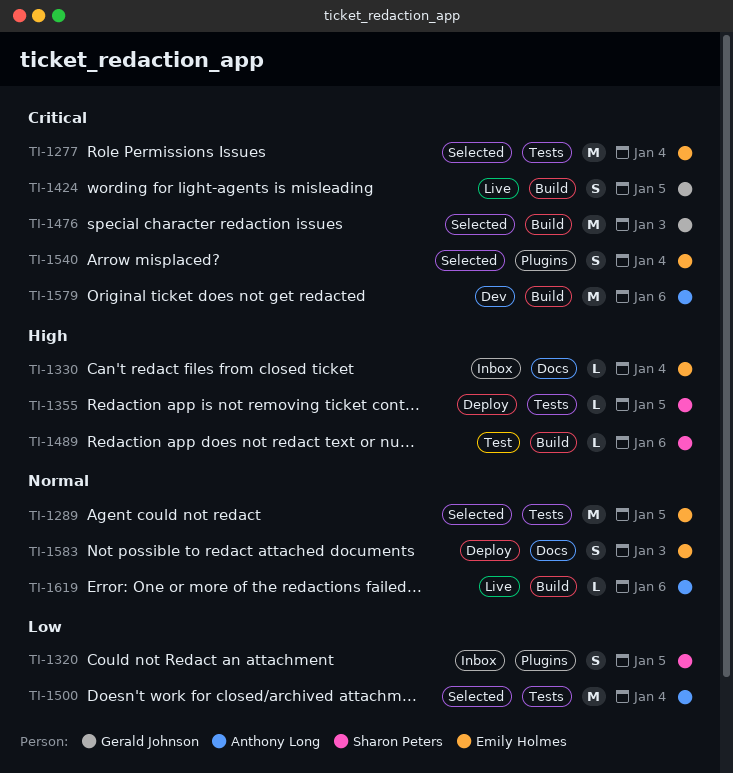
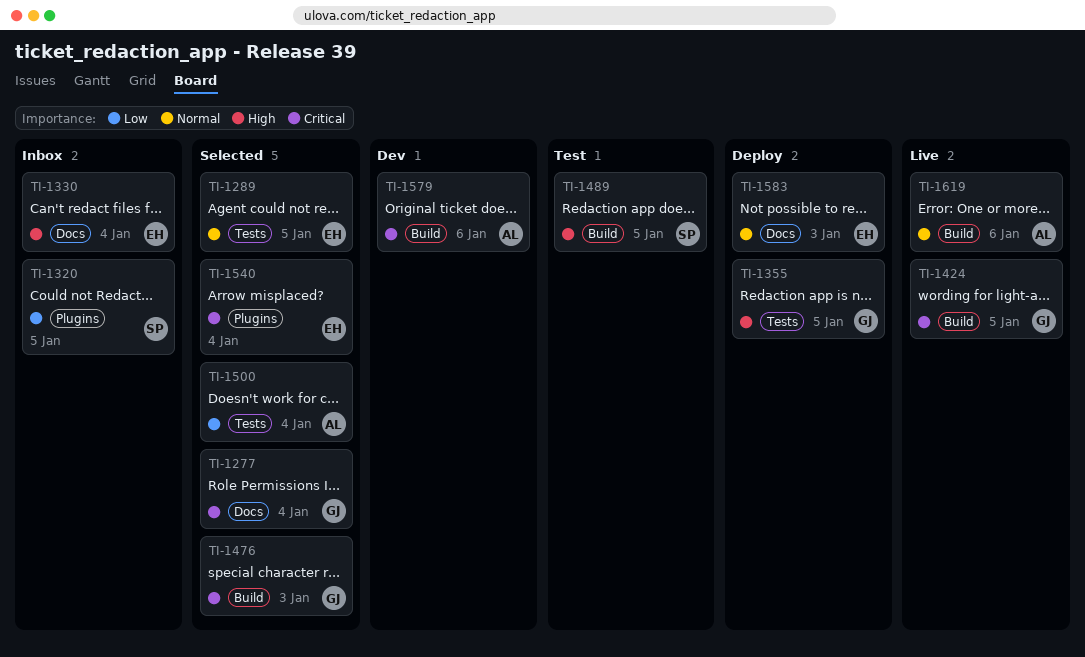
TI-1277, owner: Emily Holmes -> Gerald Johnson
TI-1277, label: Tests -> Docs
TI-1355, owner: Sharon Peters -> Gerald Johnson
TI-1489, due: Jan 6 -> Jan 5

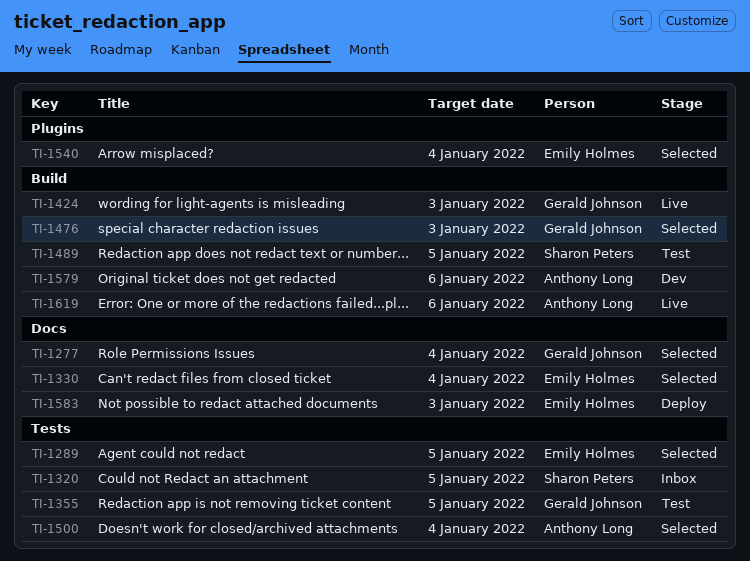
TI-1320, label: Plugins -> Tests
TI-1330, status: Inbox -> Selected
TI-1355, status: Deploy -> Test
TI-1424, due: Jan 5 -> Jan 3

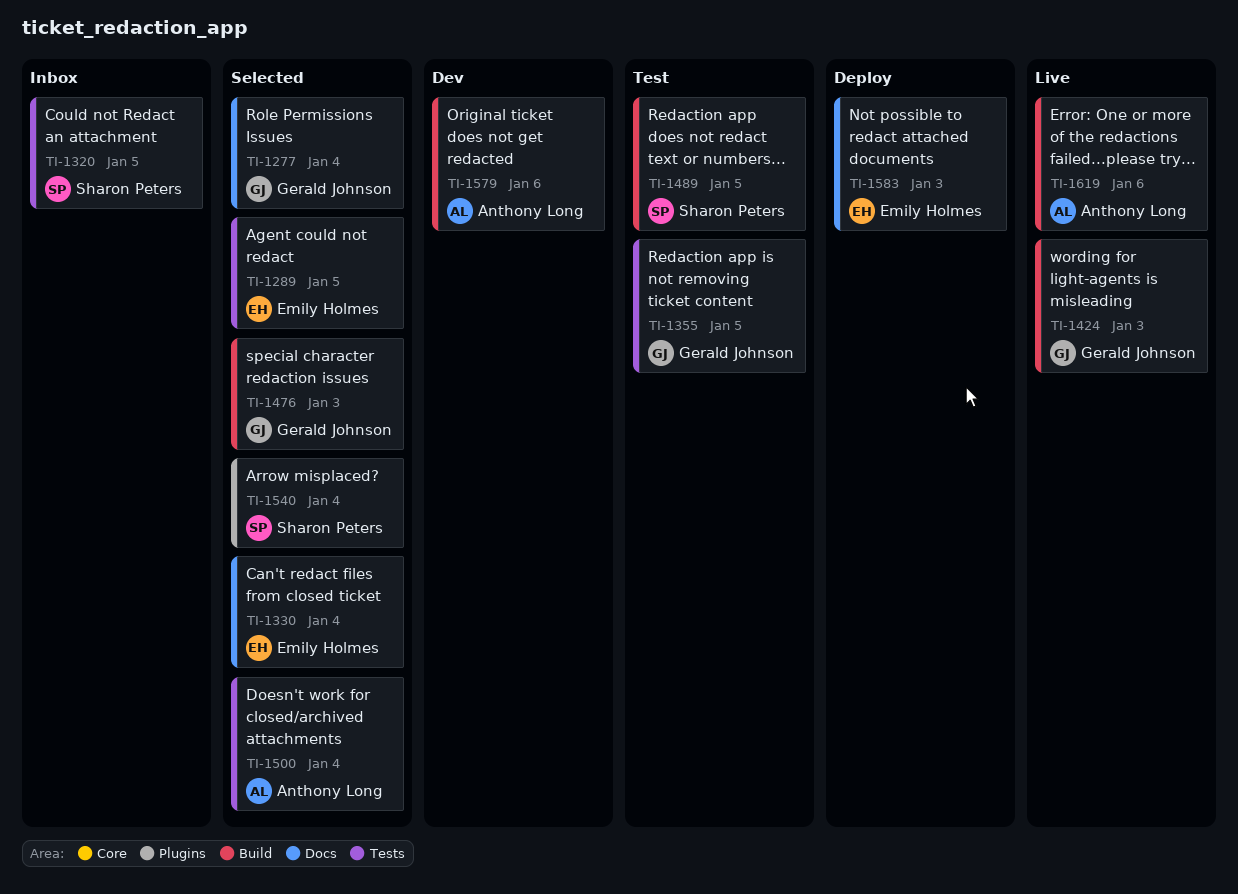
TI-1540, owner: Emily Holmes -> Sharon Peters

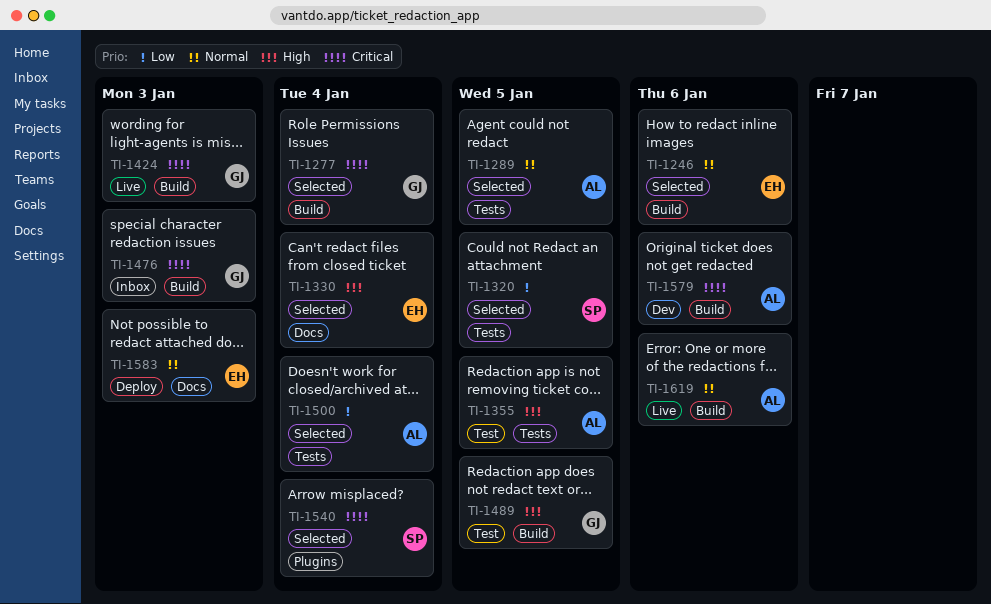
TI-1246: none -> present
TI-1277, label: Docs -> Build
TI-1289, owner: Emily Holmes -> Anthony Long
TI-1320, status: Inbox -> Selected
TI-1355, owner: Gerald Johnson -> Anthony Long
TI-1476, status: Selected -> Inbox
TI-1489, owner: Sharon Peters -> Gerald Johnson

